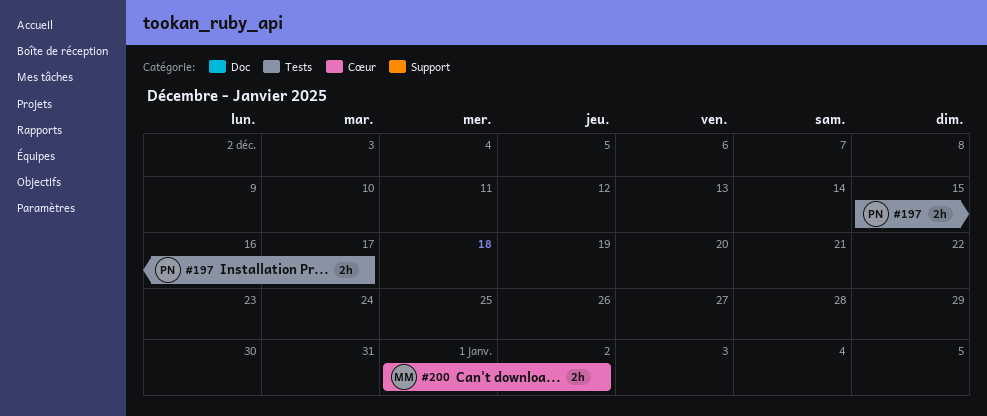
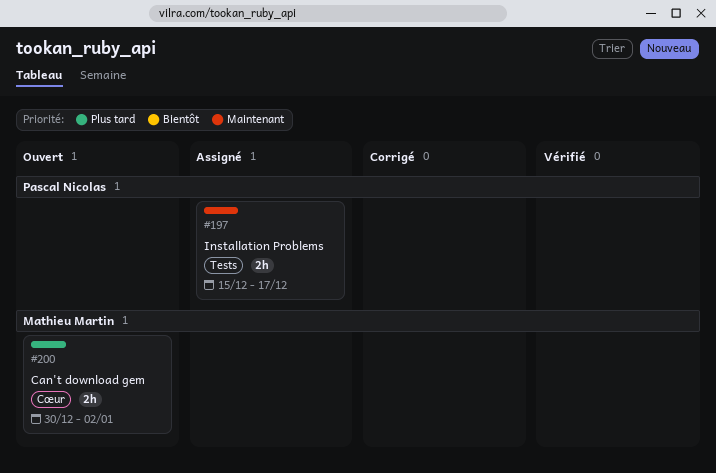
#200, start: Jan 1 -> Dec 30

